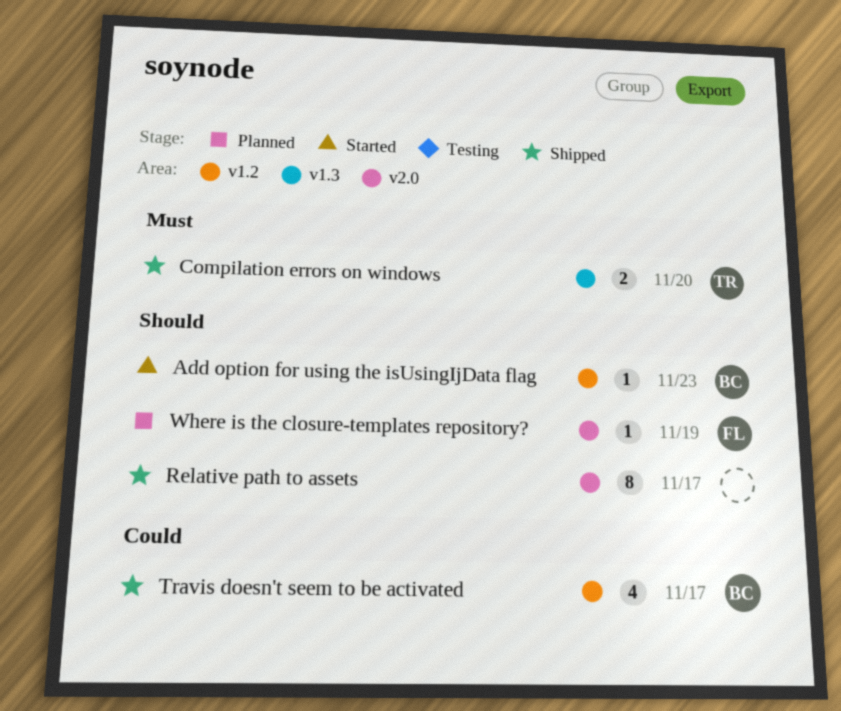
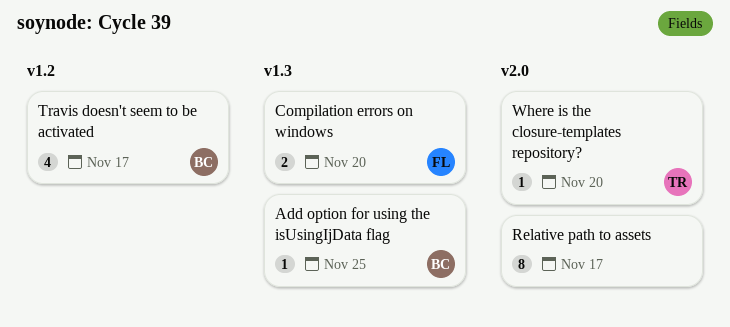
Add option for using the isUsingIjData flag, label: v1.2 -> v1.3
Add option for using the isUsingIjData flag, due: Nov 23 -> Nov 25
Compilation errors on windows, owner: TR -> FL
Where is the closure-templates repository?, owner: FL -> TR
Where is the closure-templates repository?, due: Nov 19 -> Nov 20

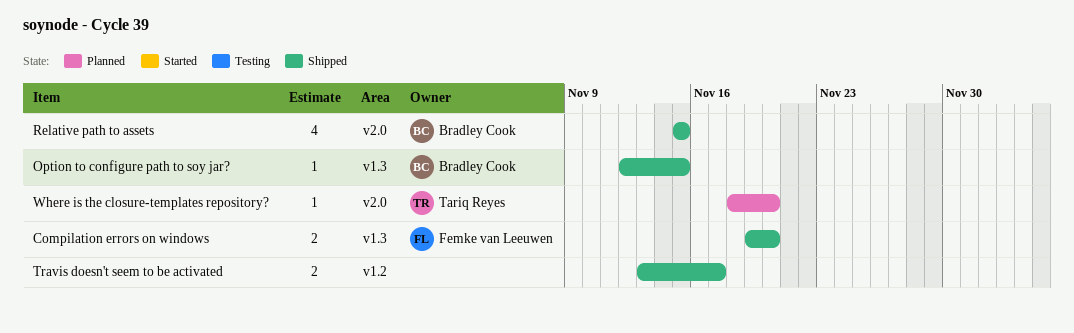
Add option for using the isUsingIjData flag: present -> none
Option to configure path to soy jar?: none -> present
Relative path to assets, owner: none -> Bradley Cook
Relative path to assets, estimate: 8 -> 4
Relative path to assets, due: Nov 17 -> Nov 15
Travis doesn't seem to be activated, owner: Bradley Cook -> none
Travis doesn't seem to be activated, estimate: 4 -> 2

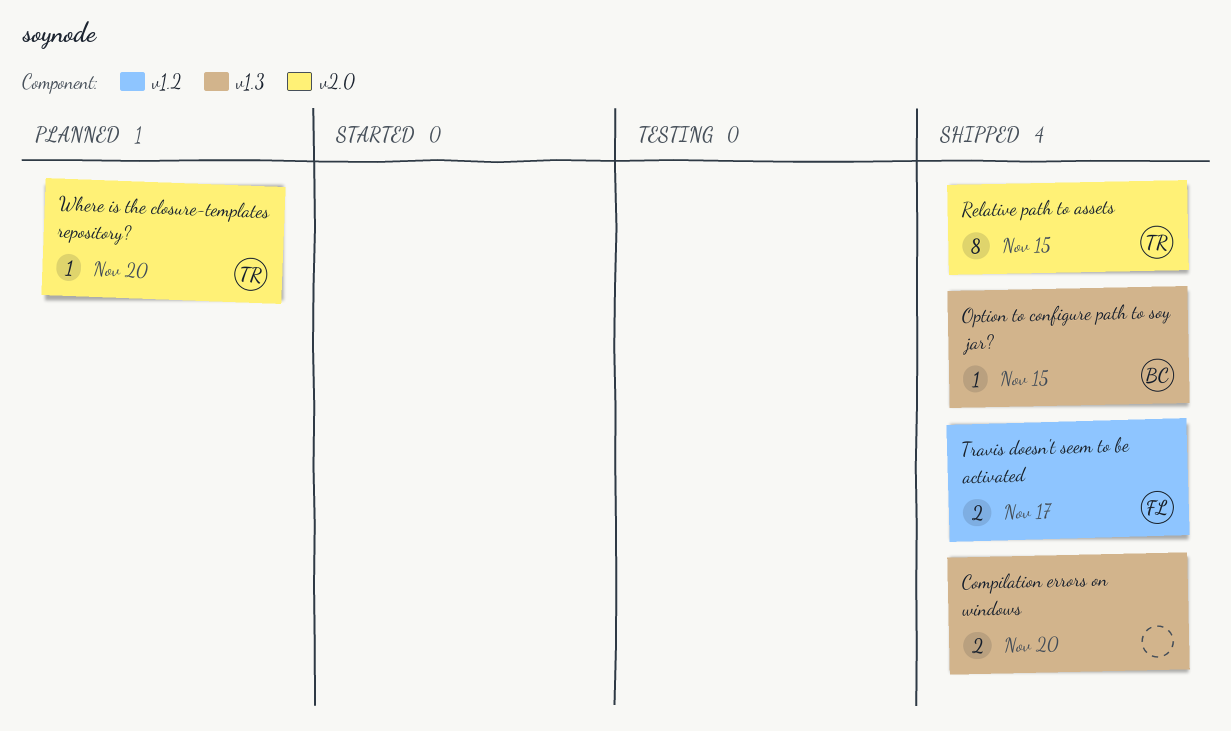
Compilation errors on windows, owner: Femke van Leeuwen -> none
Relative path to assets, owner: Bradley Cook -> Tariq Reyes
Relative path to assets, estimate: 4 -> 8
Travis doesn't seem to be activated, owner: none -> Femke van Leeuwen

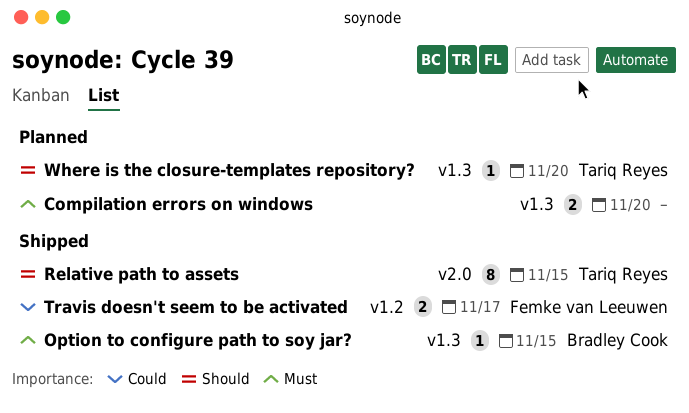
Compilation errors on windows, status: Shipped -> Planned
Where is the closure-templates repository?, label: v2.0 -> v1.3

